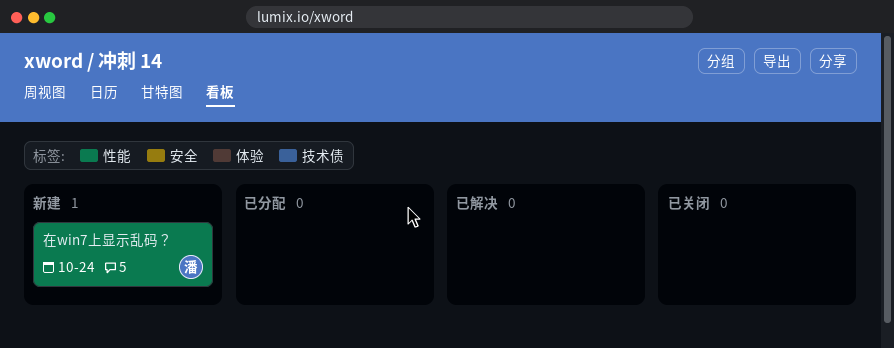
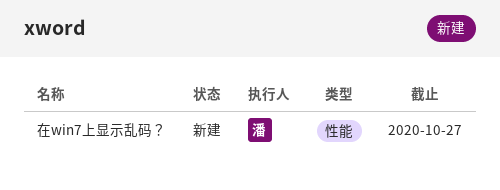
在win7上显示乱码？, due: Oct 24 -> Oct 27

